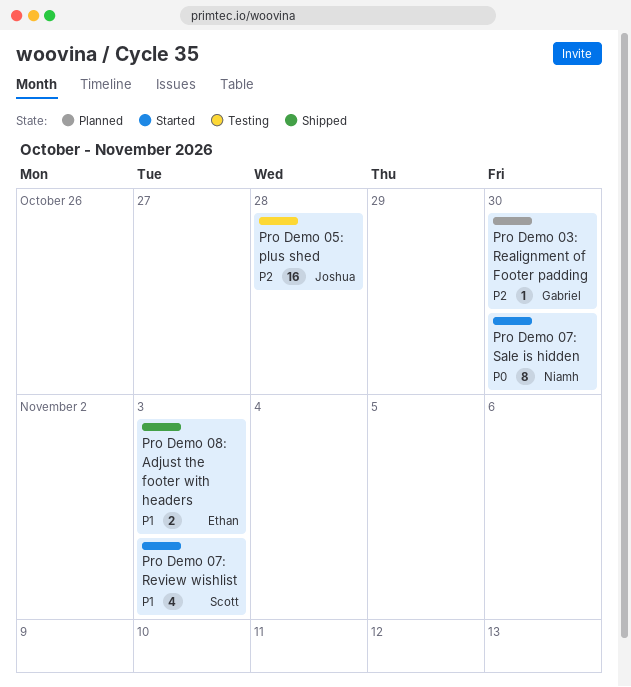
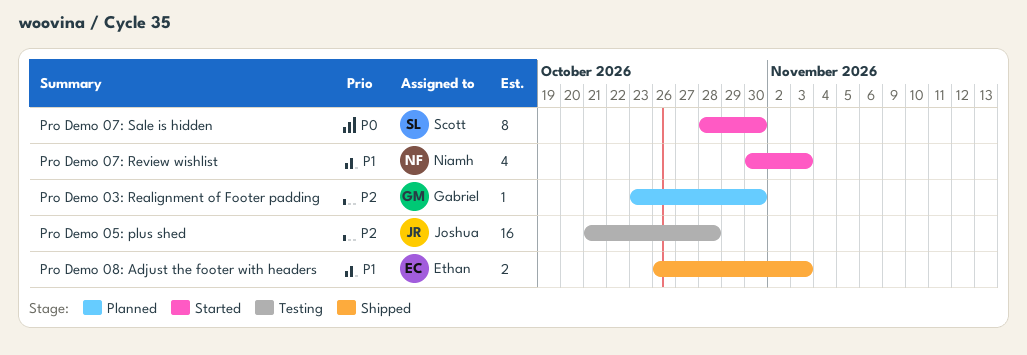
Pro Demo 07: Review wishlist, owner: Scott -> Niamh
Pro Demo 07: Sale is hidden, owner: Niamh -> Scott

